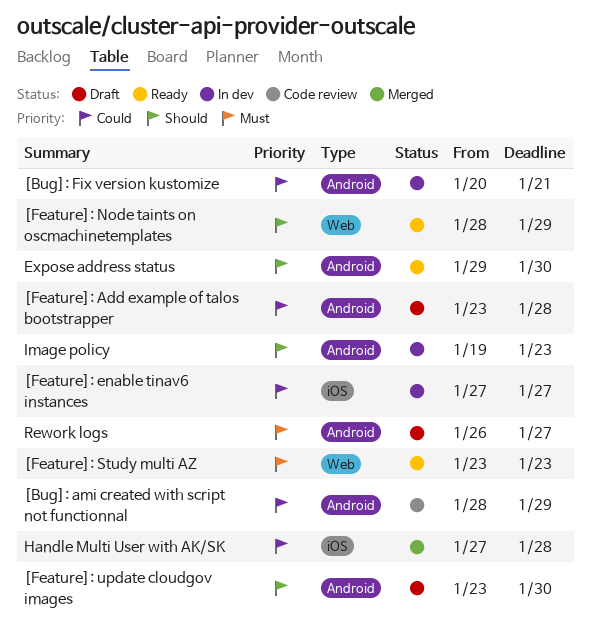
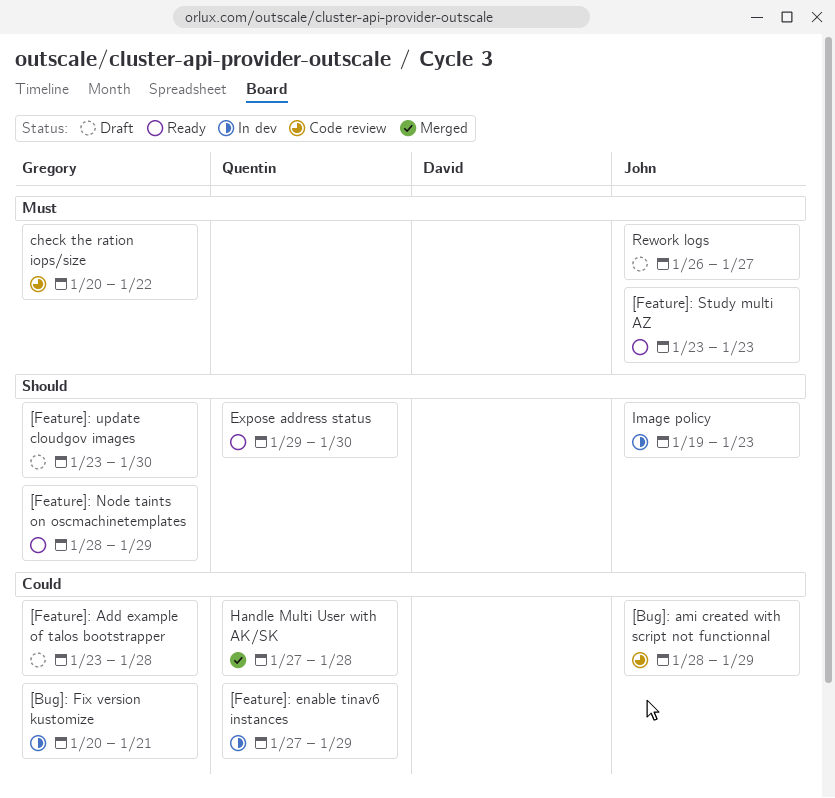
[Feature]: enable tinav6 instances, due: Jan 27 -> Jan 29
check the ration iops/size: none -> present

